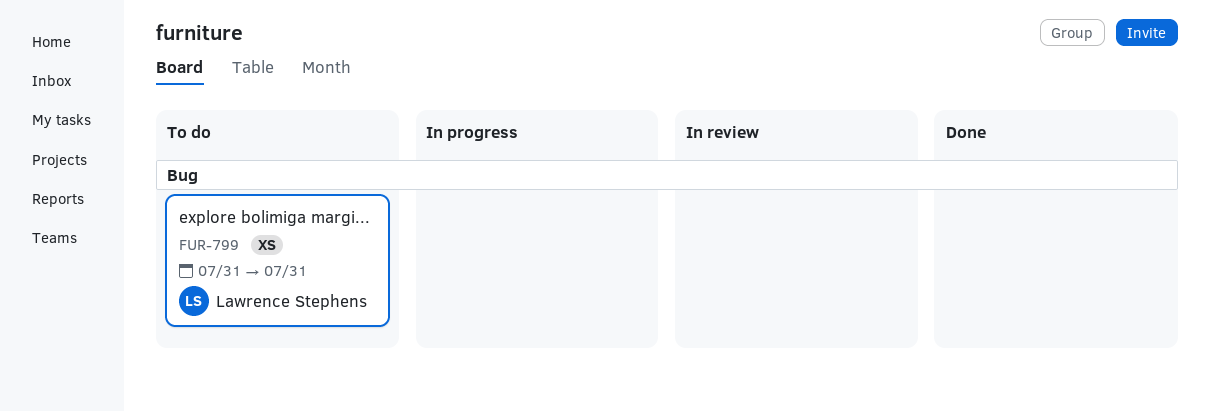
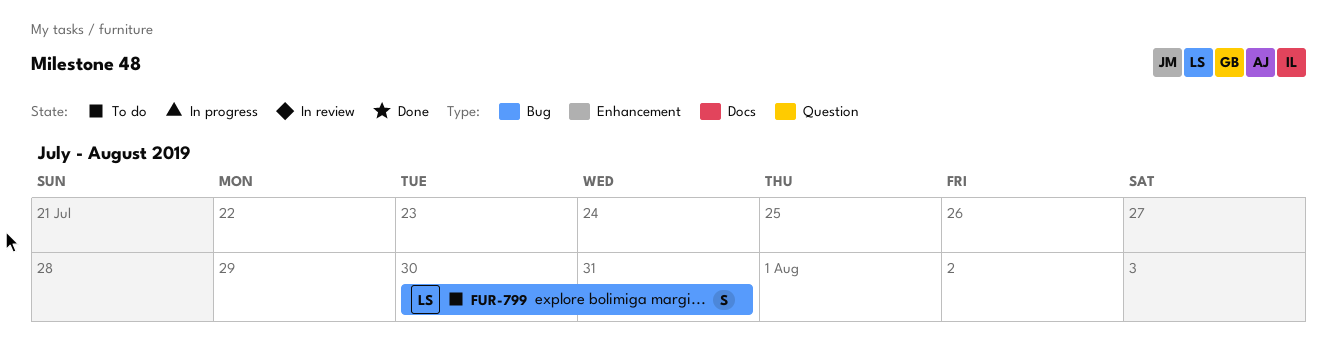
FUR-799, estimate: XS -> S
FUR-799, start: Jul 31 -> Jul 30

